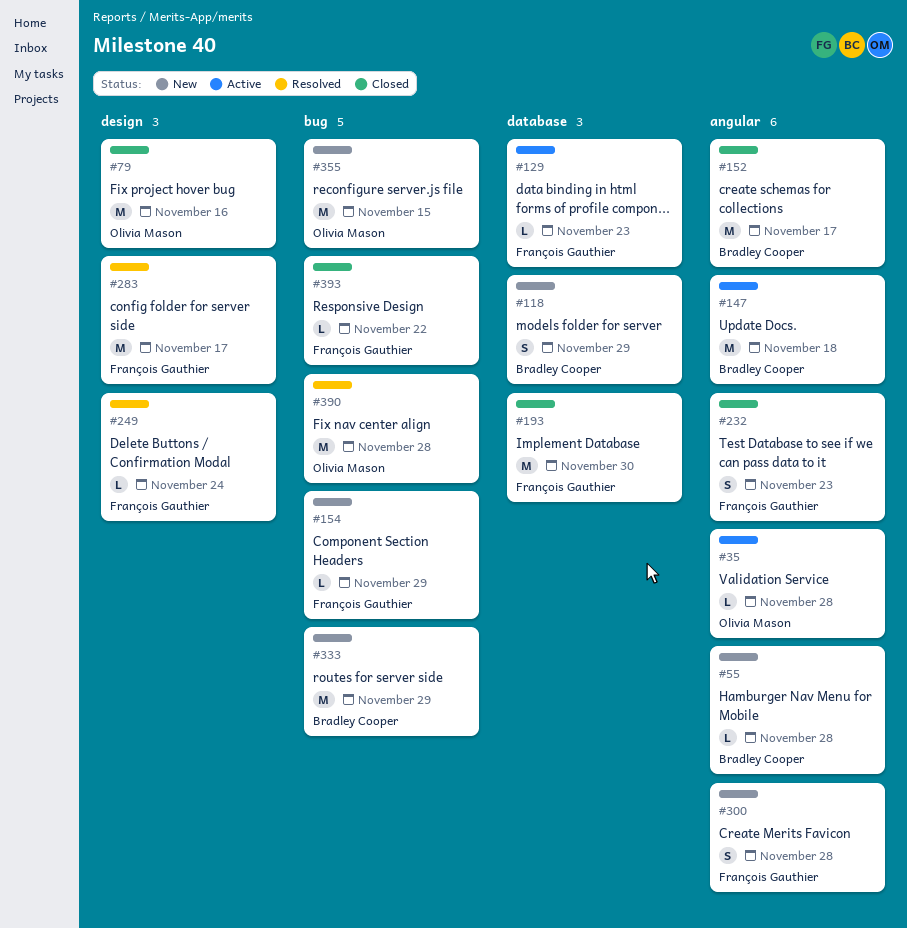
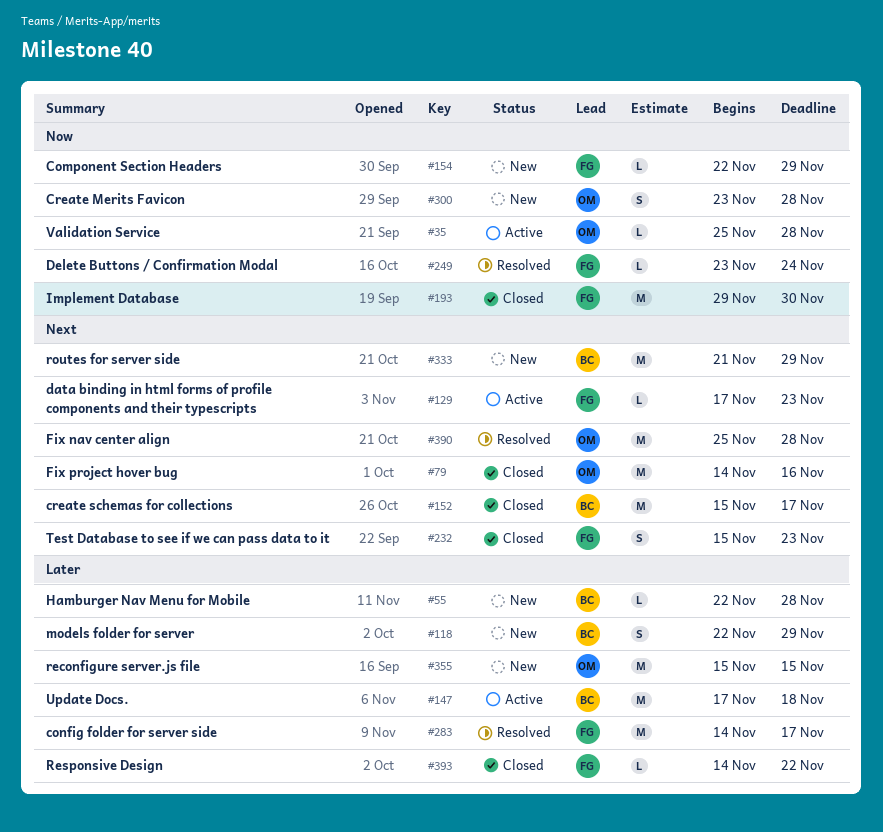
#300, owner: François Gauthier -> Olivia Mason

